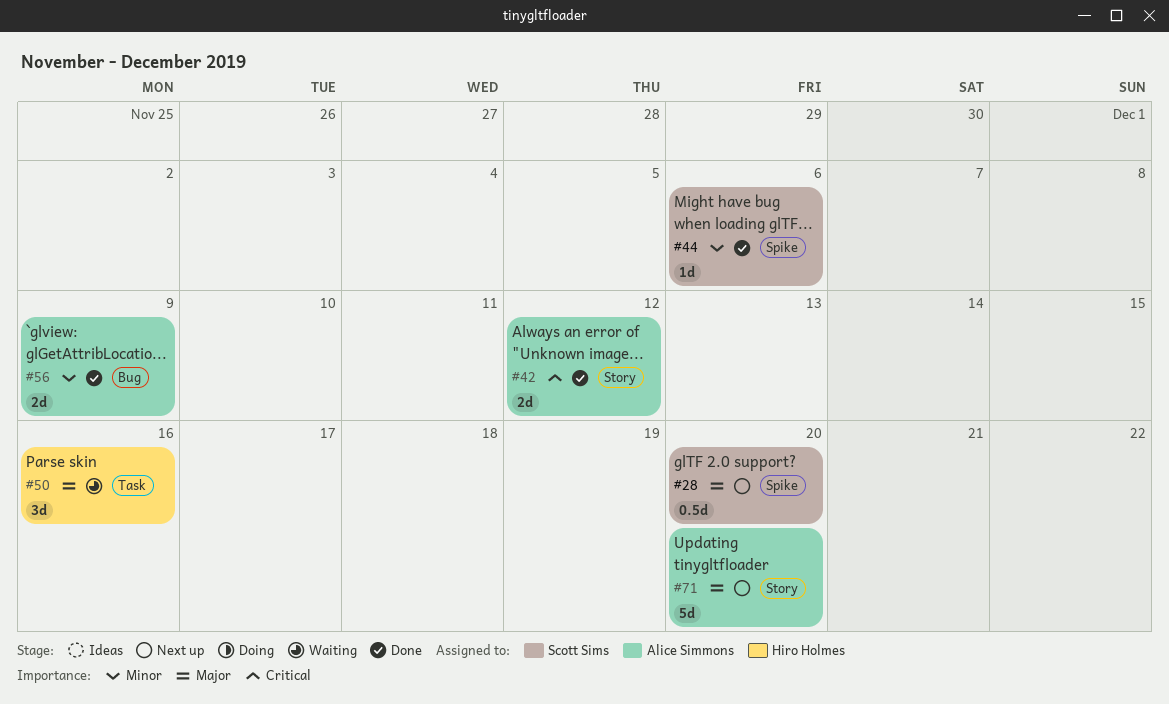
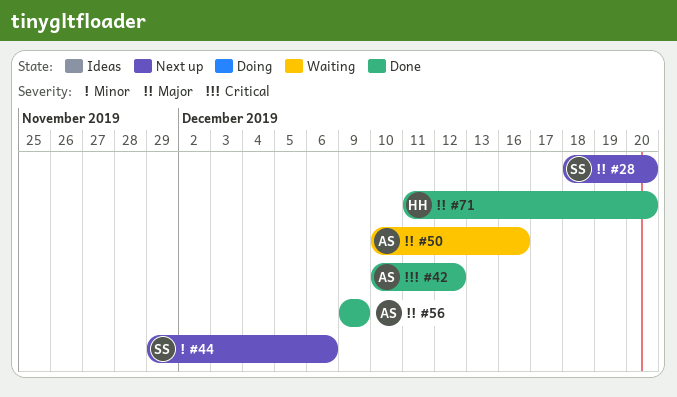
#44, status: Done -> Next up
#50, owner: Hiro Holmes -> Alice Simmons
#56, priority: Minor -> Major
#71, status: Next up -> Done
#71, owner: Alice Simmons -> Hiro Holmes

